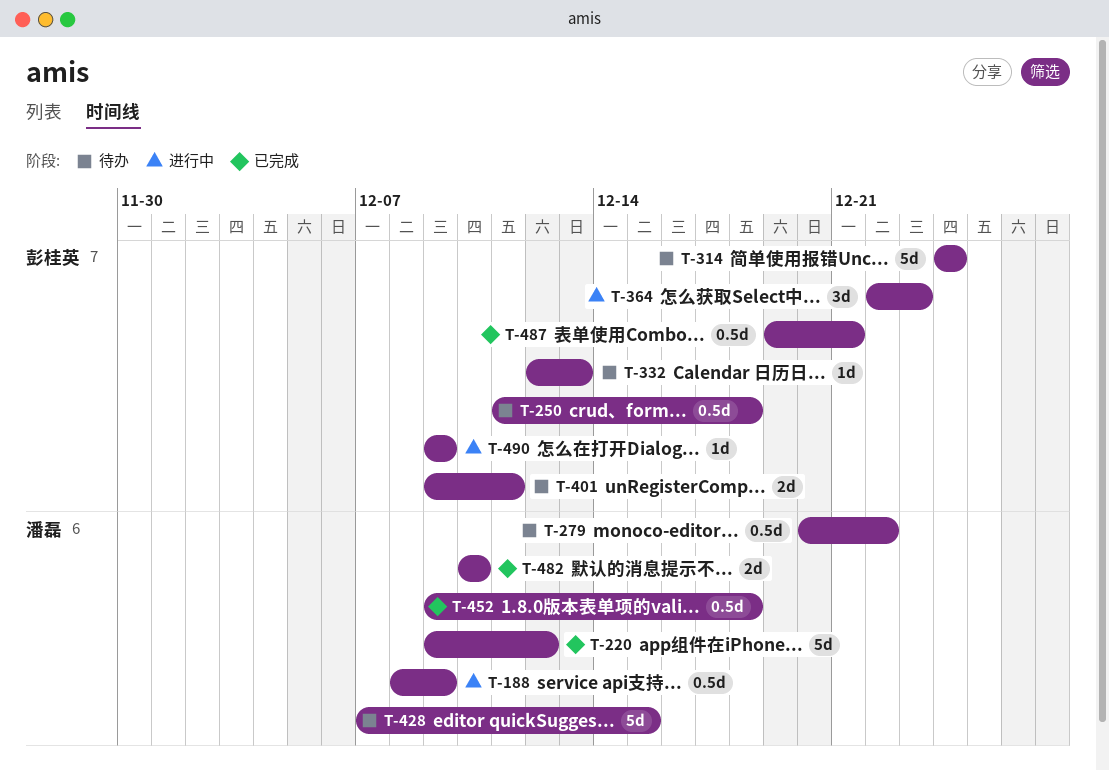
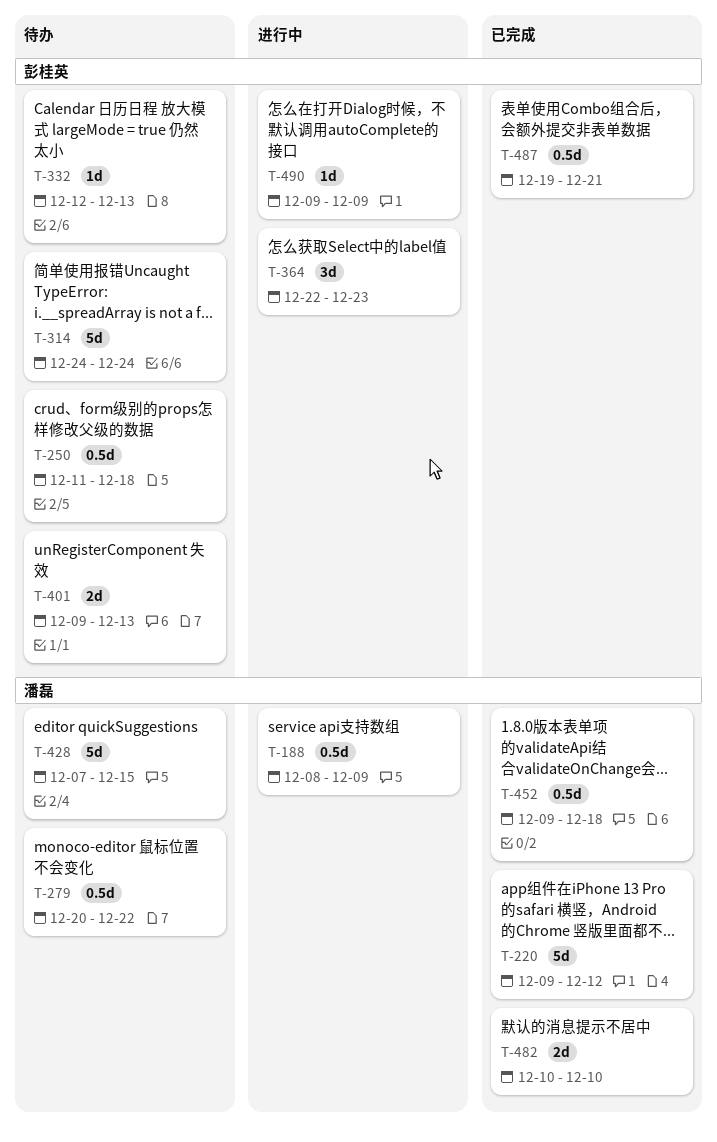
T-401, due: Dec 11 -> Dec 13

